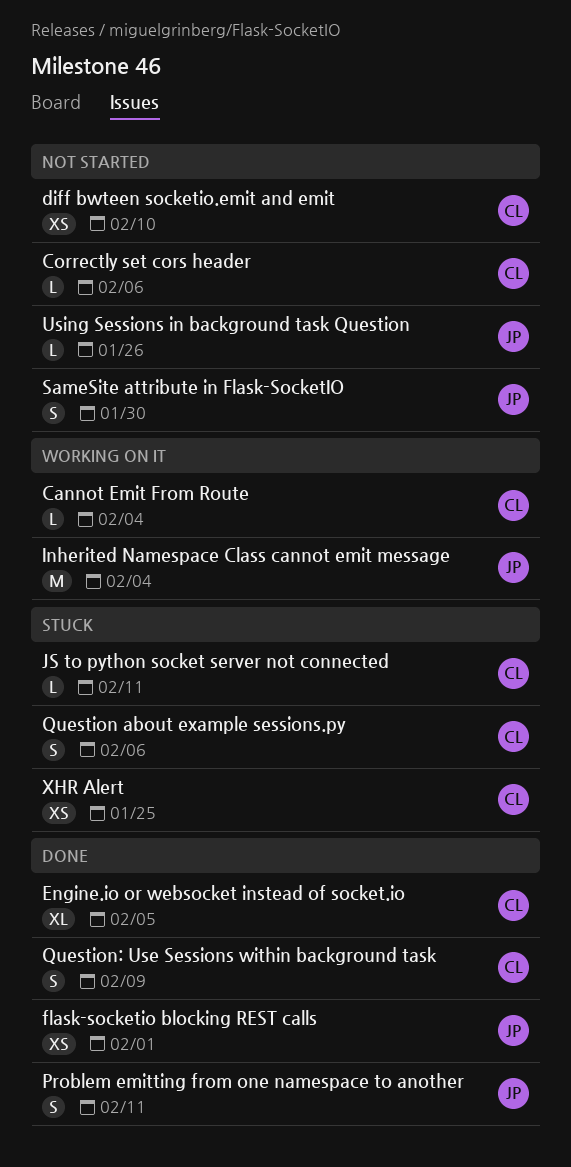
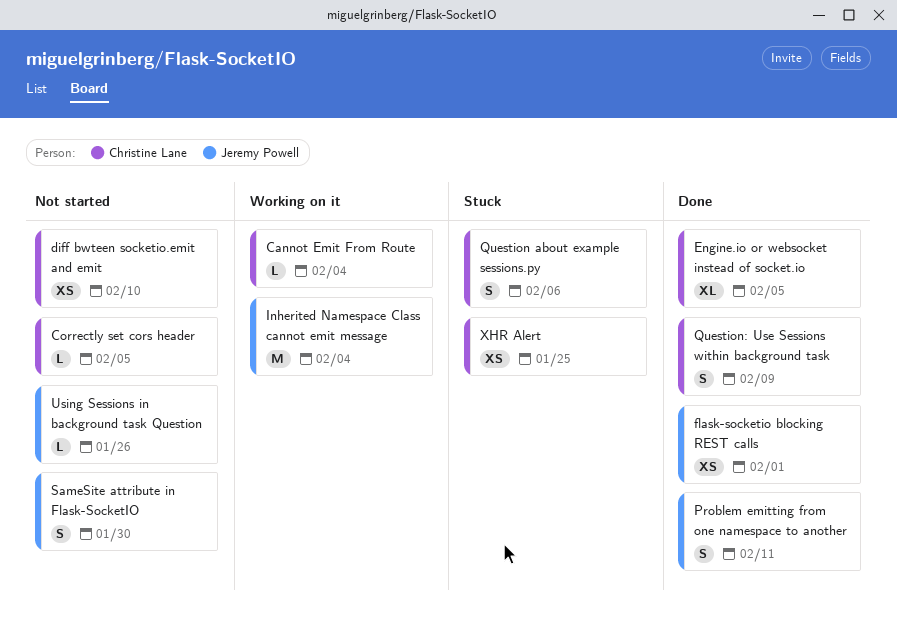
Correctly set cors header, due: Feb 6 -> Feb 5
JS to python socket server not connected: present -> none

